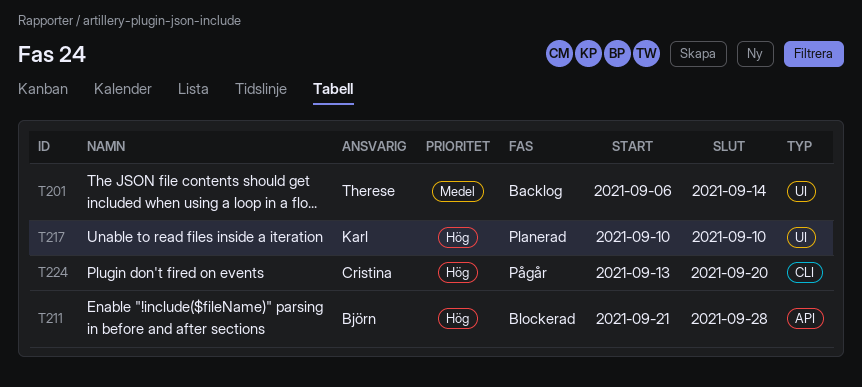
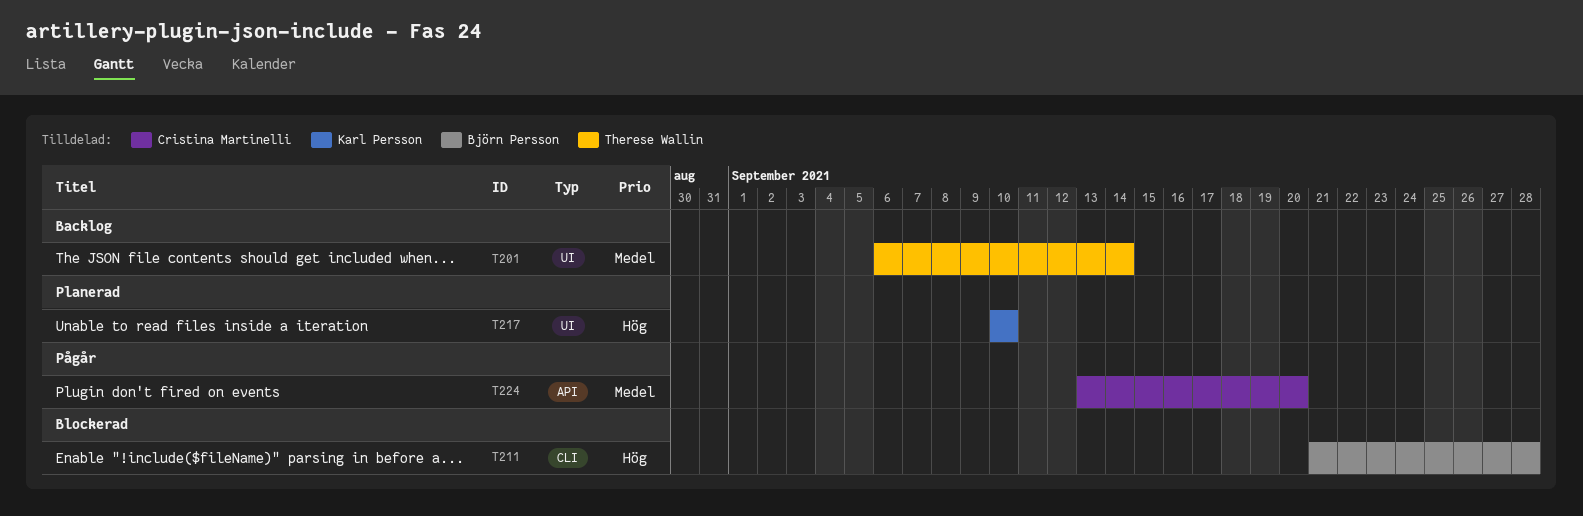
T211, label: API -> CLI
T224, priority: Hög -> Medel
T224, label: CLI -> API

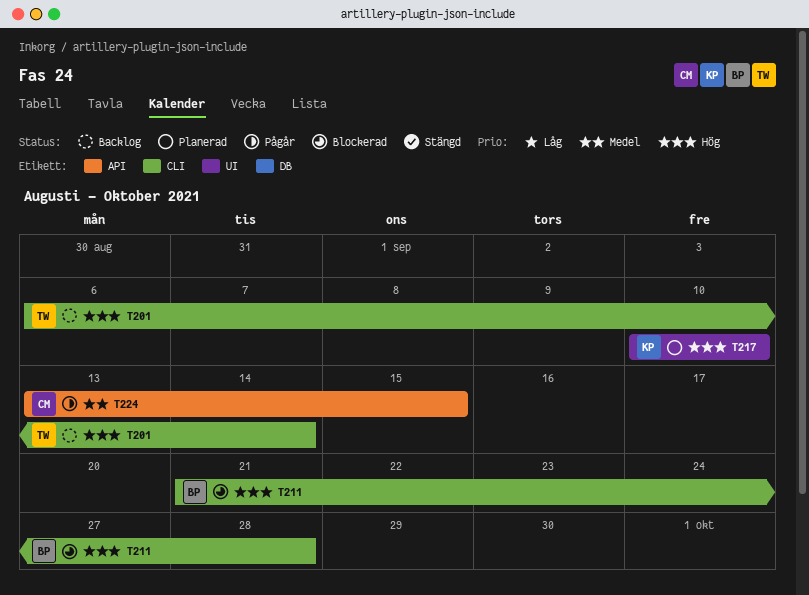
T201, priority: Medel -> Hög
T201, label: UI -> CLI
T224, due: Sep 20 -> Sep 15

